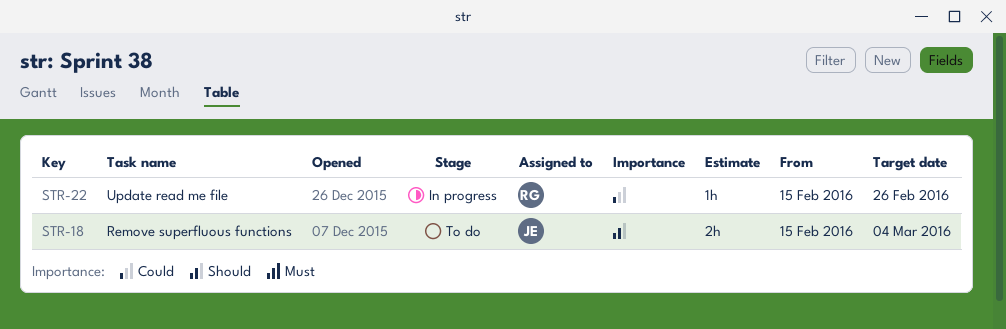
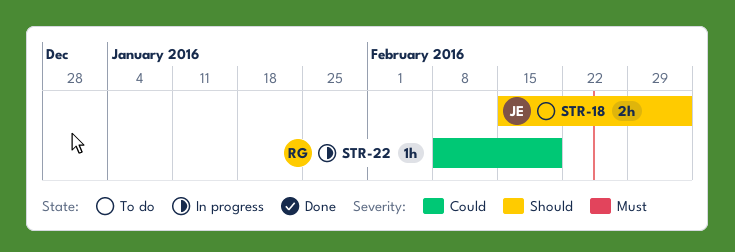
STR-22, start: Feb 15 -> Feb 8
STR-22, due: Feb 26 -> Feb 19

